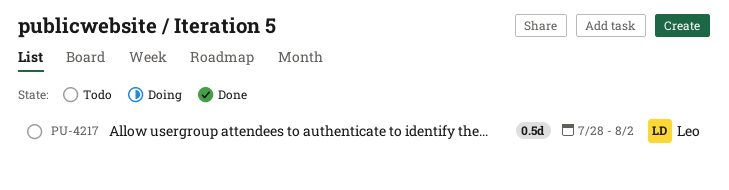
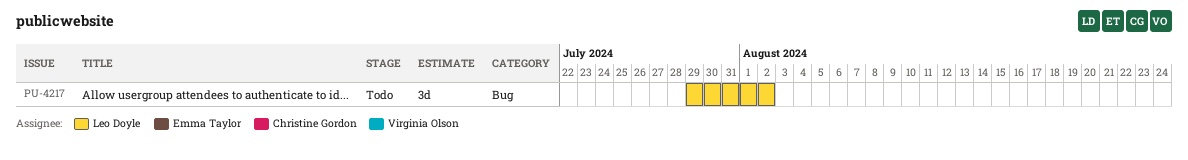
PU-4217, estimate: 0.5d -> 3d
PU-4217, start: Jul 28 -> Jul 29

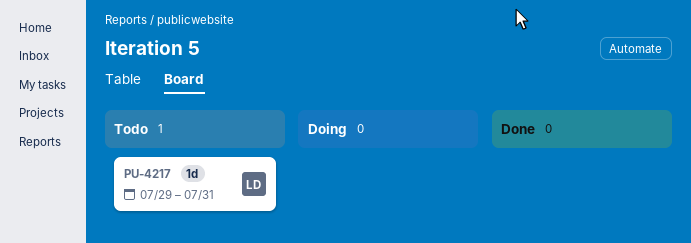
PU-4217, estimate: 3d -> 1d
PU-4217, due: Aug 2 -> Jul 31

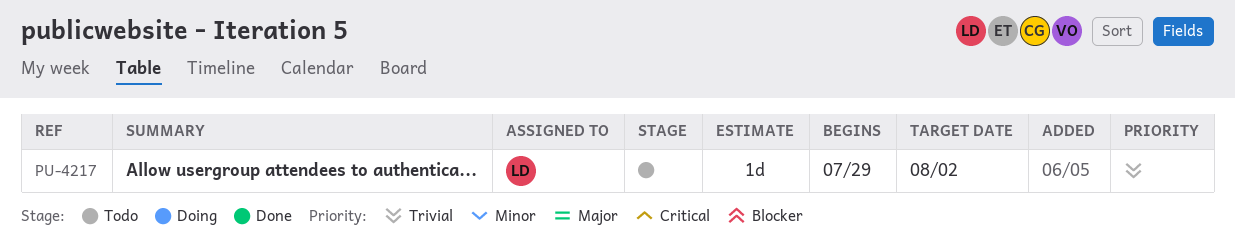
PU-4217, due: Jul 31 -> Aug 2

